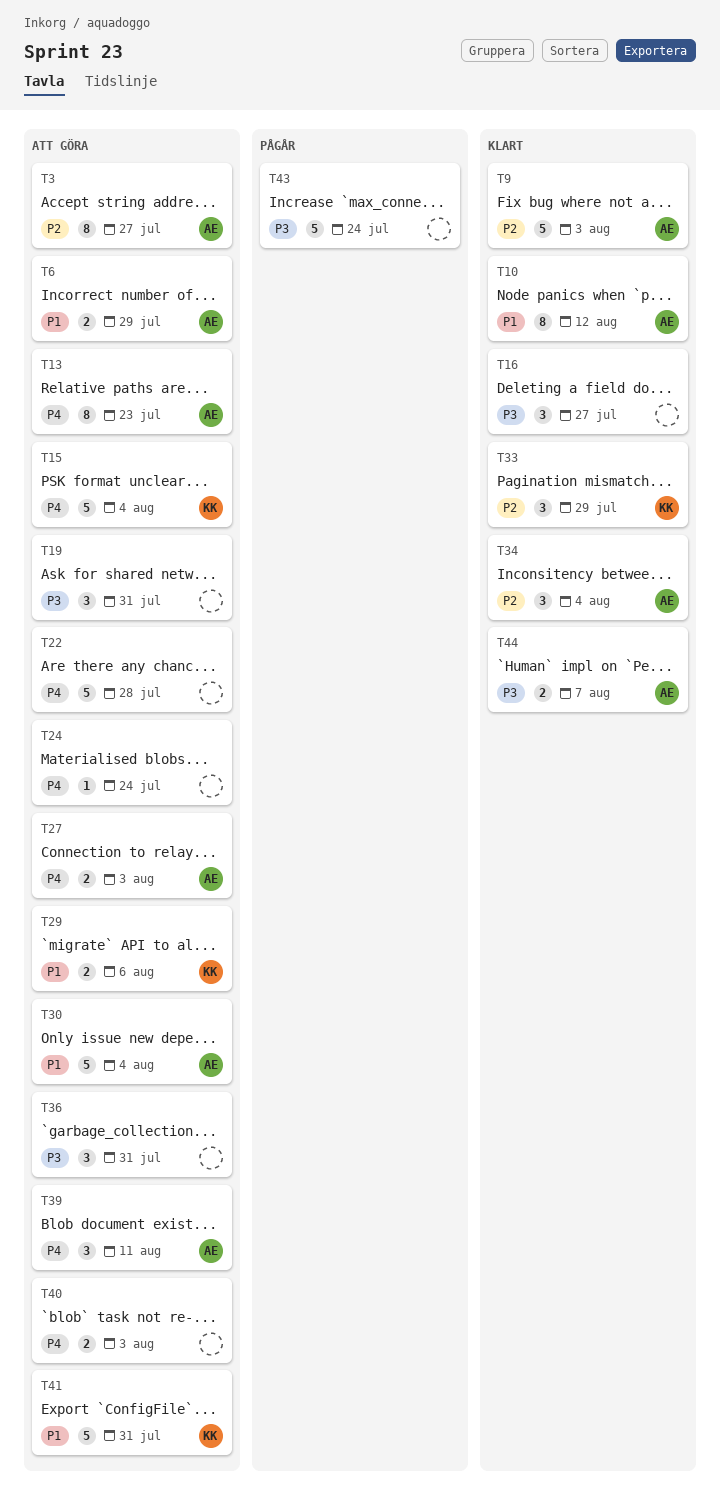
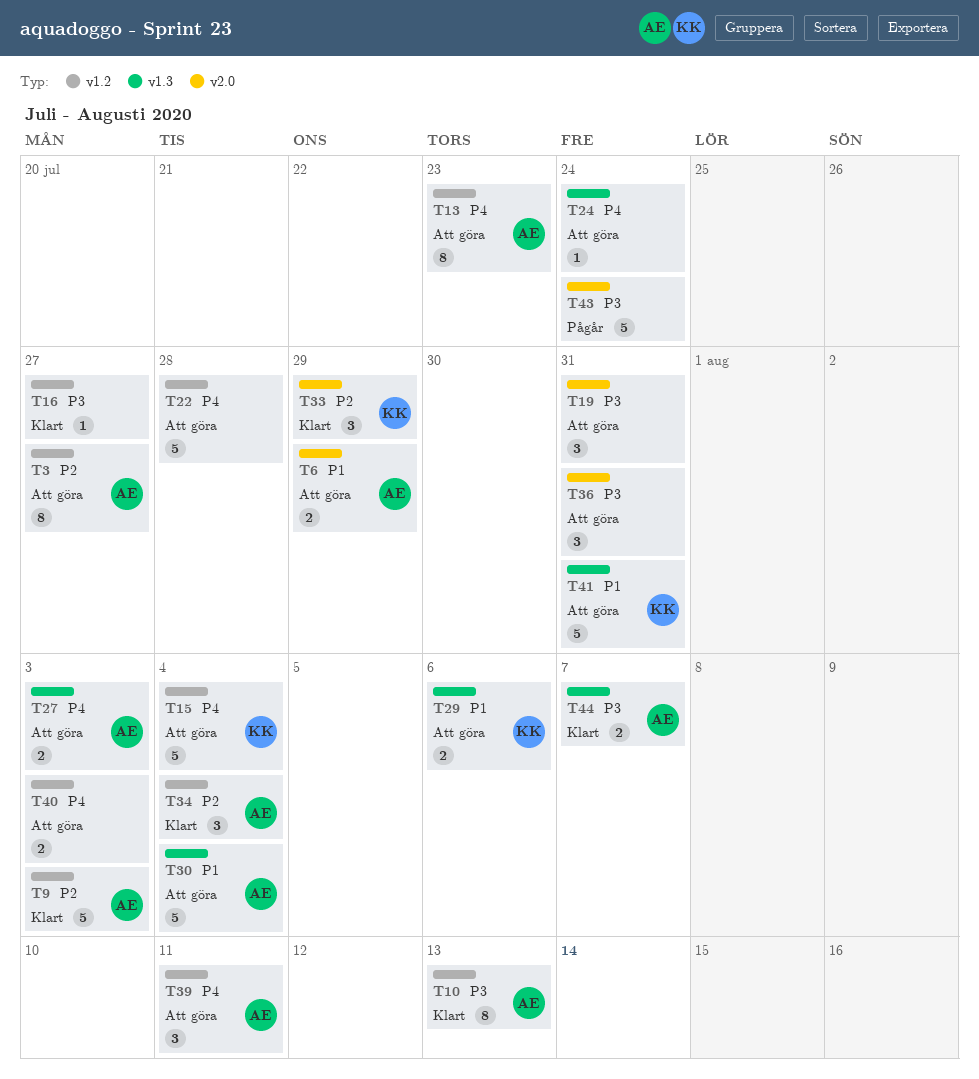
T10, priority: P1 -> P3
T10, due: Aug 12 -> Aug 13
T16, estimate: 3 -> 1

